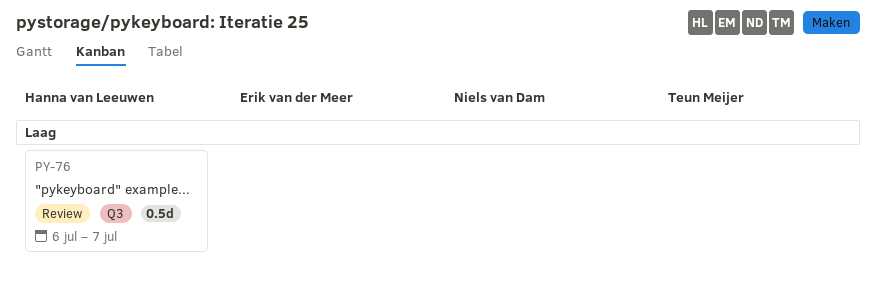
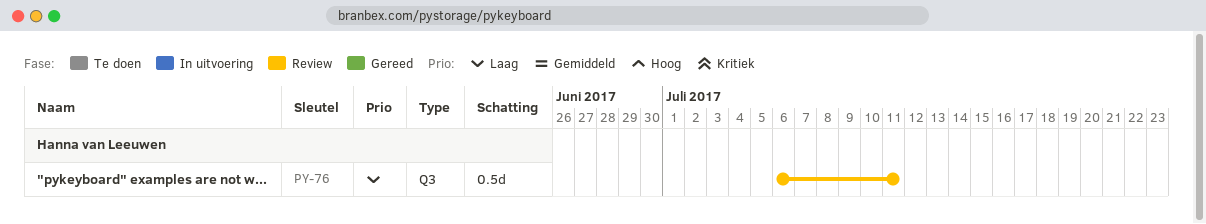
PY-76, due: Jul 7 -> Jul 11

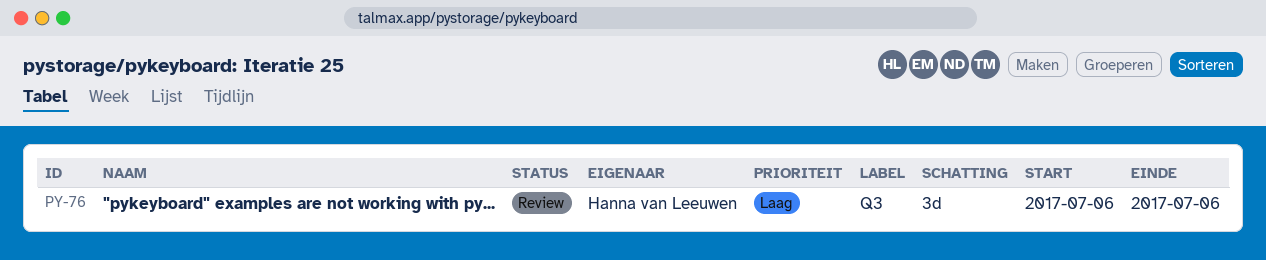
PY-76, estimate: 0.5d -> 3d
PY-76, due: Jul 11 -> Jul 6

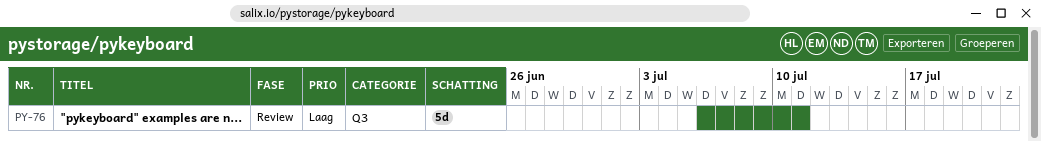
PY-76, estimate: 3d -> 5d
PY-76, due: Jul 6 -> Jul 11

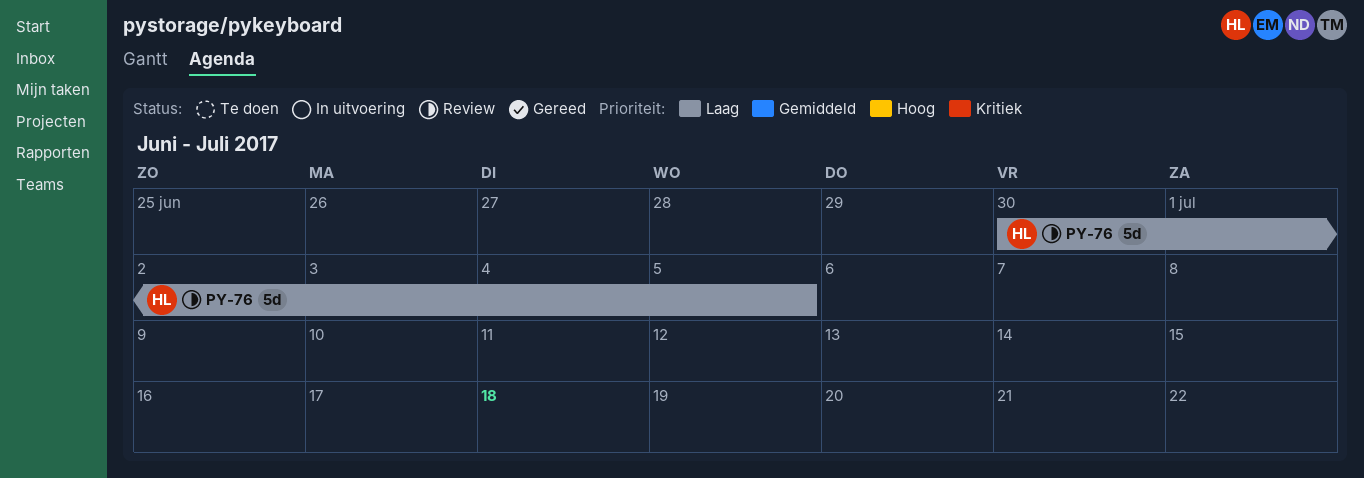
PY-76, start: Jul 6 -> Jun 30
PY-76, due: Jul 11 -> Jul 5

